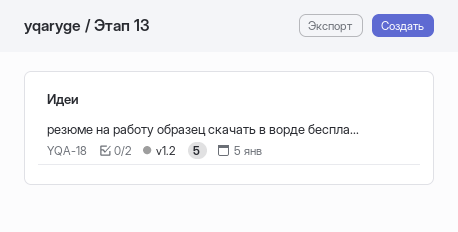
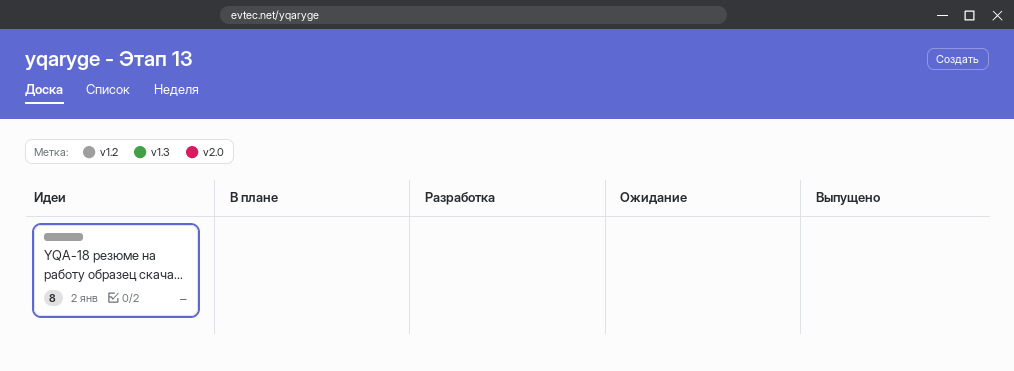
YQA-18, estimate: 5 -> 8
YQA-18, due: Jan 5 -> Jan 2

